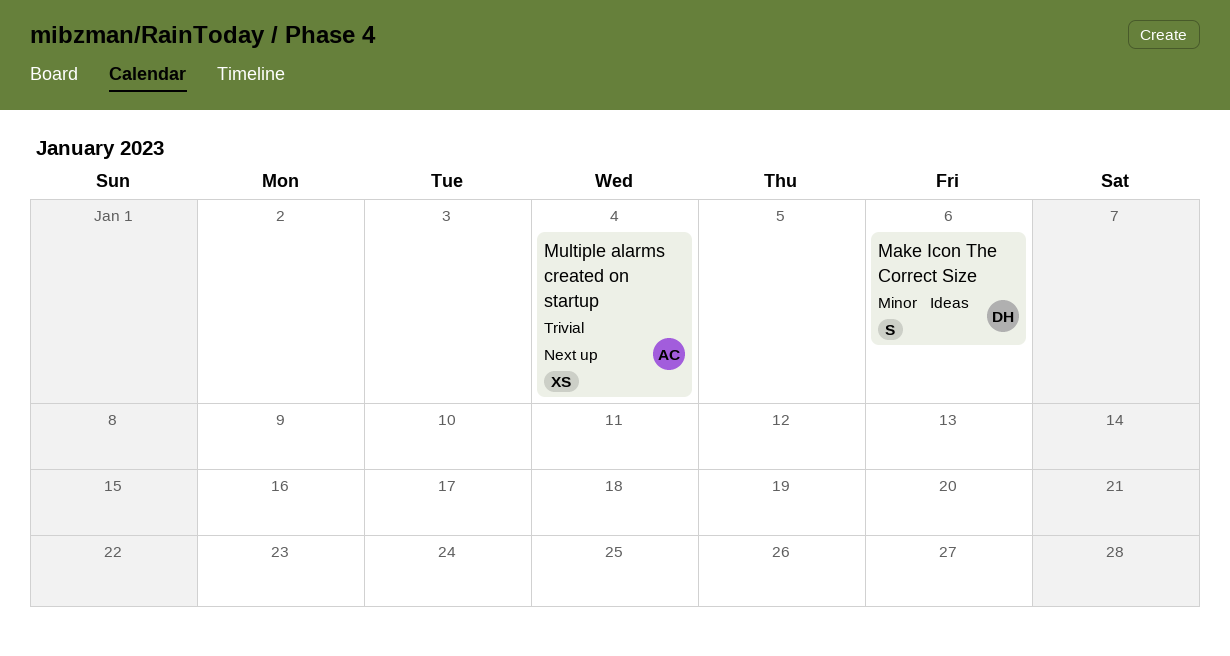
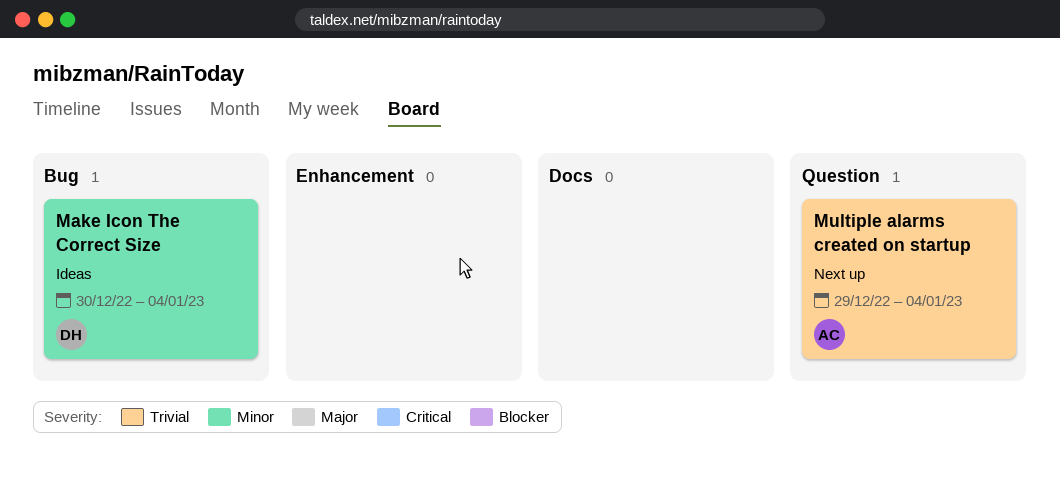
Make Icon The Correct Size, due: Jan 6 -> Jan 4

